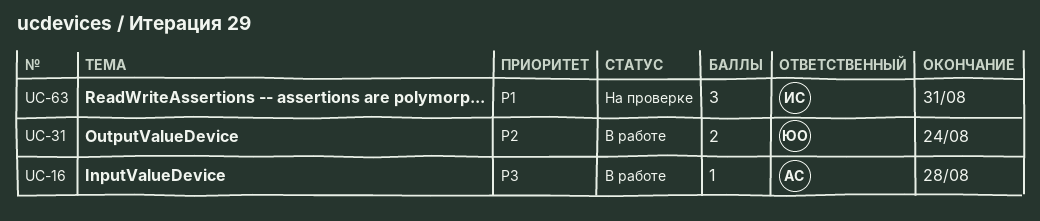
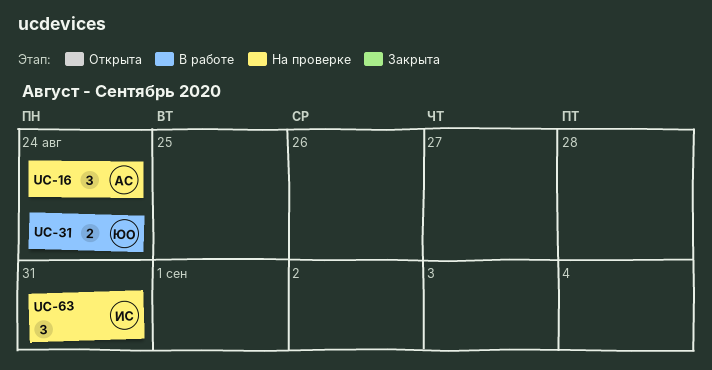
UC-16, status: В работе -> На проверке
UC-16, estimate: 1 -> 3
UC-16, due: Aug 28 -> Aug 24

